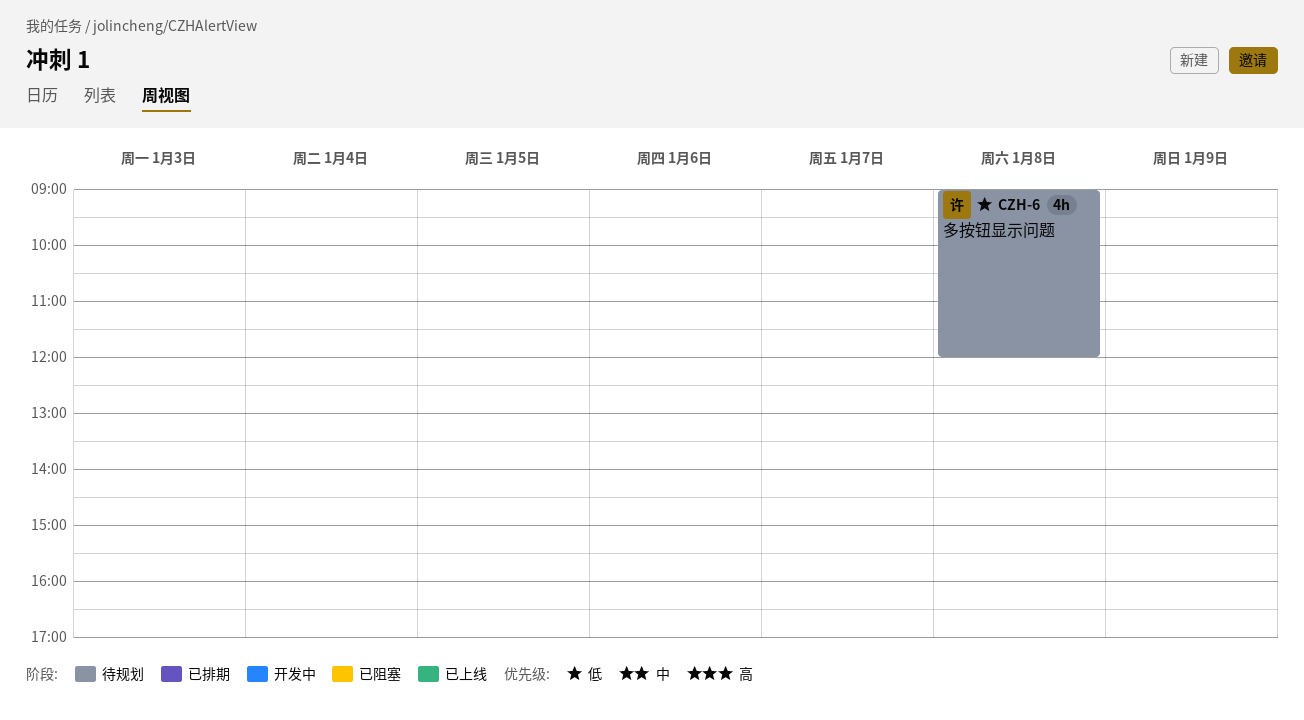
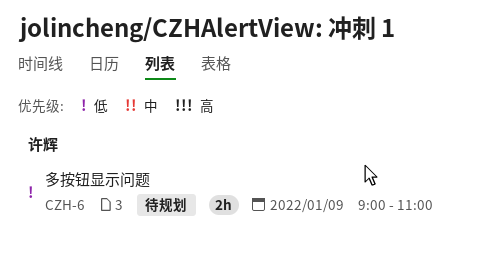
CZH-6, estimate: 4h -> 2h
CZH-6, day: Jan 8 -> Jan 9
CZH-6, ends: 12:00 -> 11:00

